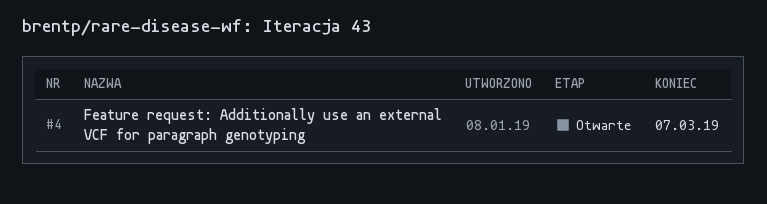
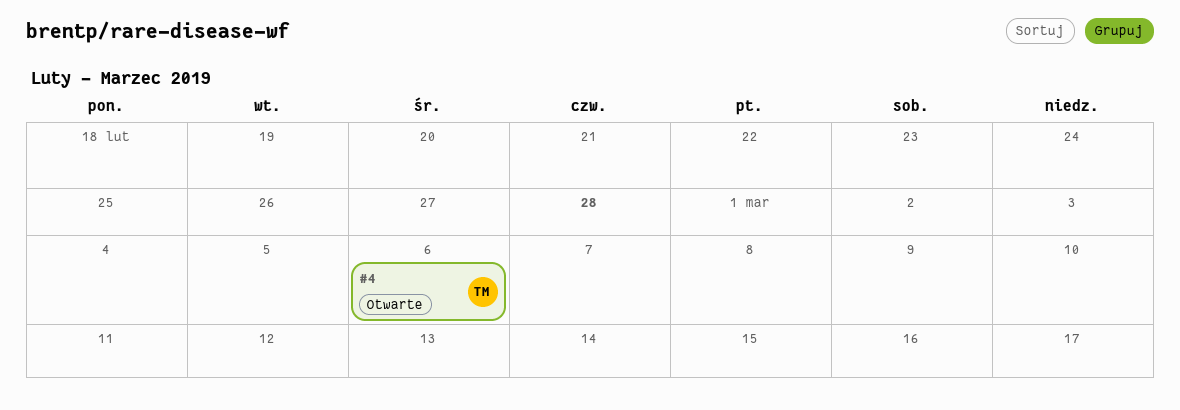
#4, due: Mar 7 -> Mar 6

